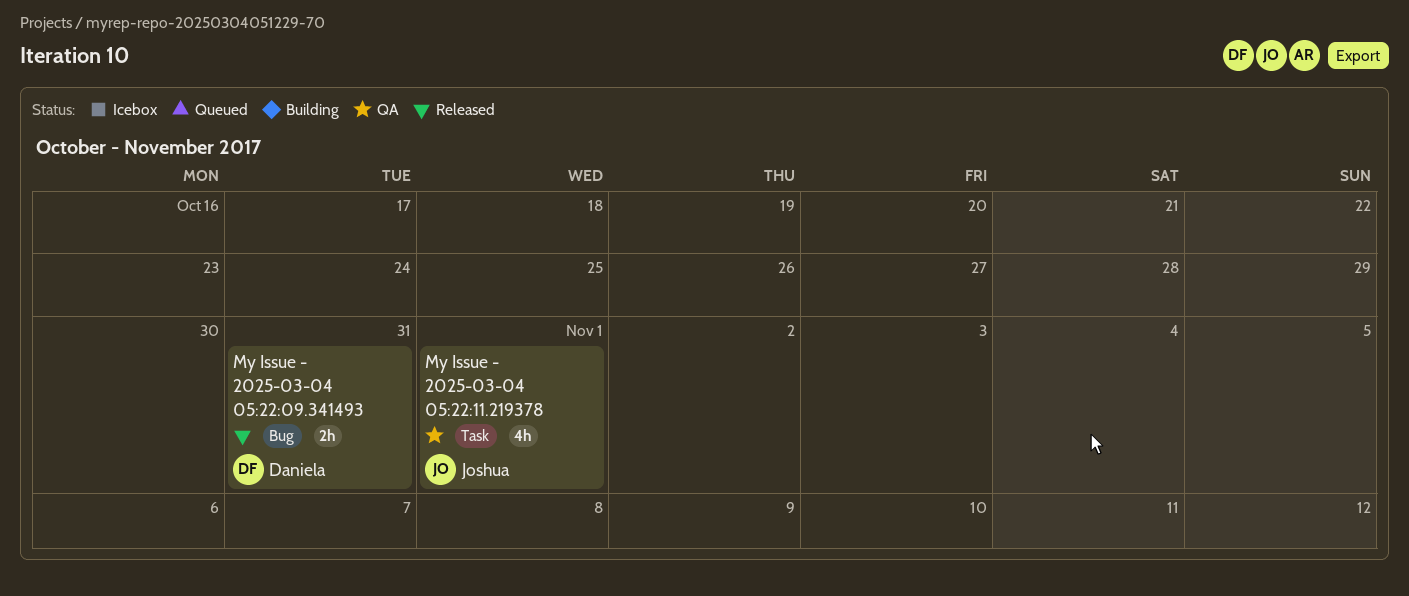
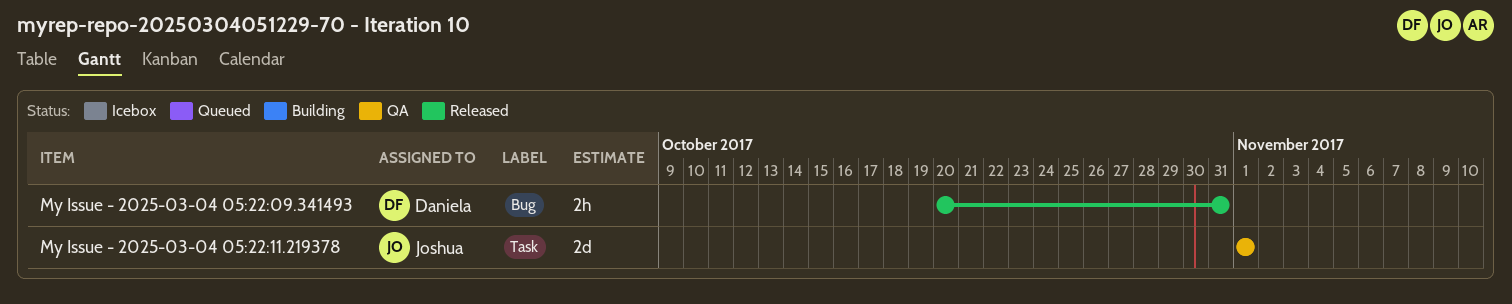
My Issue - 2025-03-04 05:22:11.219378, estimate: 4h -> 2d

